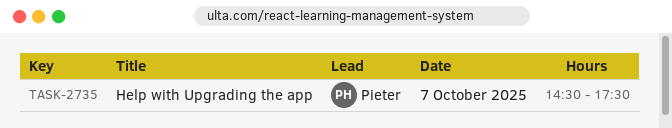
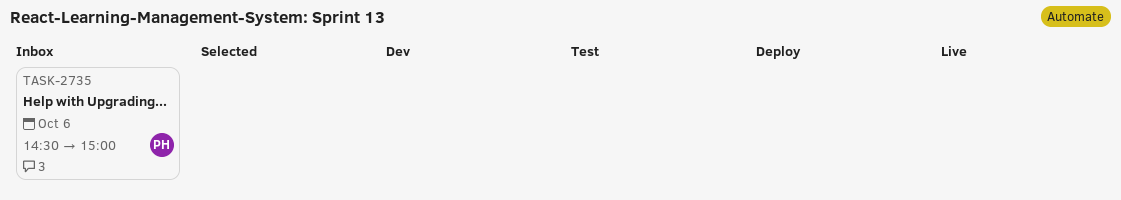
TASK-2735, day: Oct 7 -> Oct 6
TASK-2735, ends: 17:30 -> 15:00

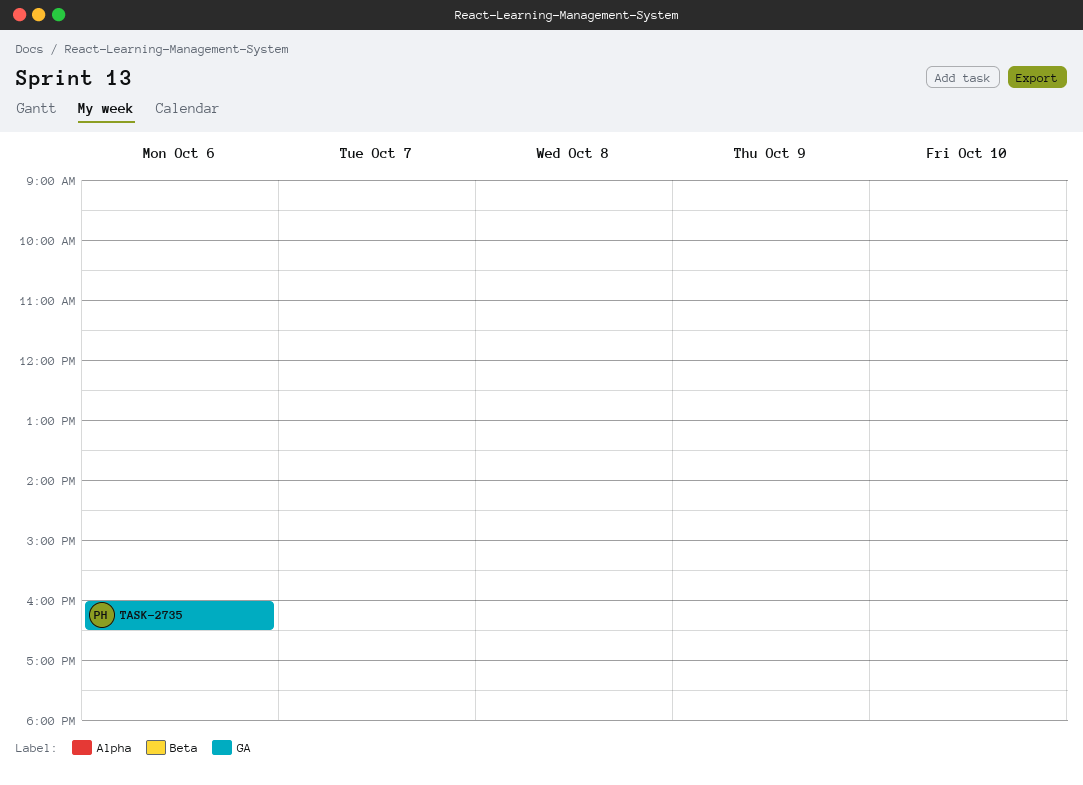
TASK-2735, begins: 14:30 -> 16:00
TASK-2735, ends: 15:00 -> 16:30

